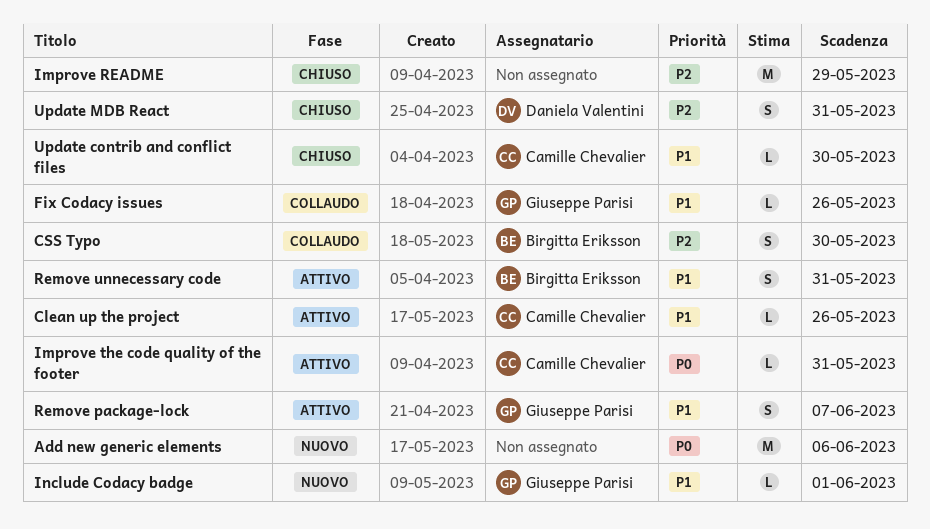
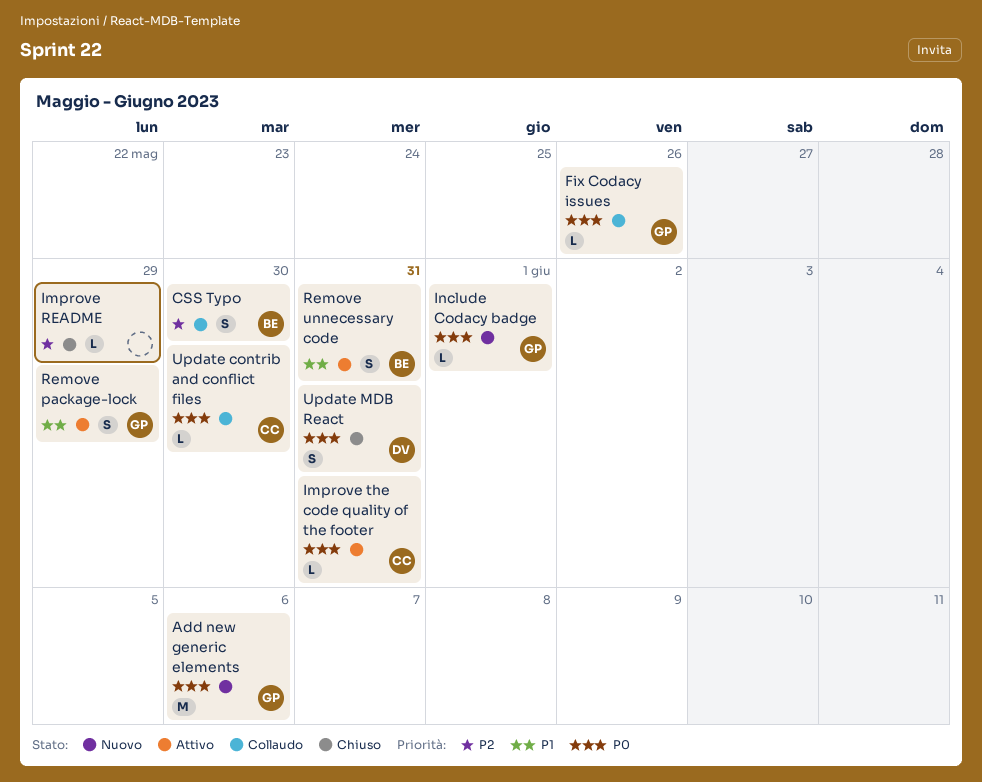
Add new generic elements, owner: none -> Giuseppe Parisi
Clean up the project: present -> none
Fix Codacy issues, priority: P1 -> P0
Improve README, estimate: M -> L
Include Codacy badge, priority: P1 -> P0
Remove package-lock, due: Jun 7 -> May 29
Update contrib and conflict files, status: Chiuso -> Collaudo
Update contrib and conflict files, priority: P1 -> P0
Update MDB React, priority: P2 -> P0

